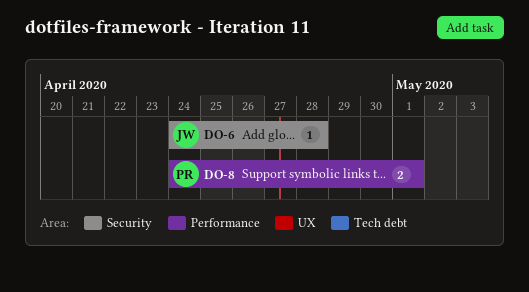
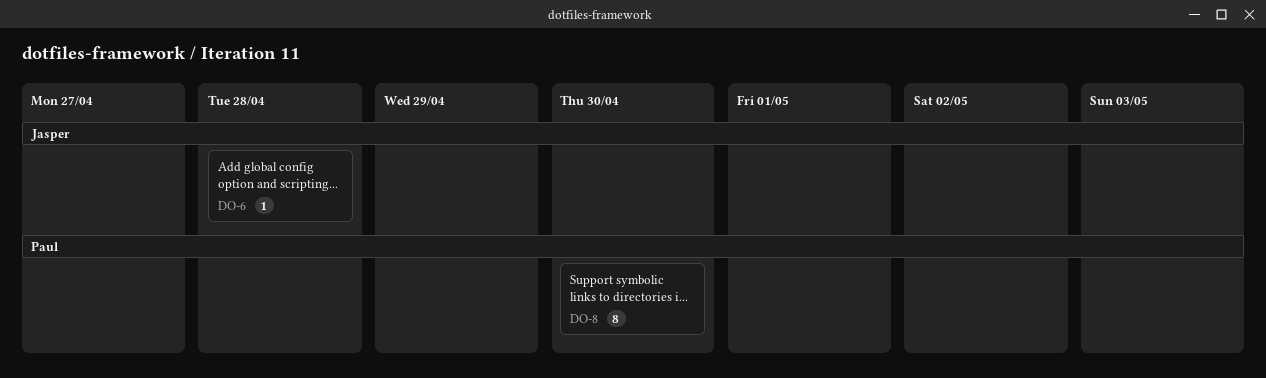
DO-8, estimate: 2 -> 8
DO-8, due: May 1 -> Apr 30

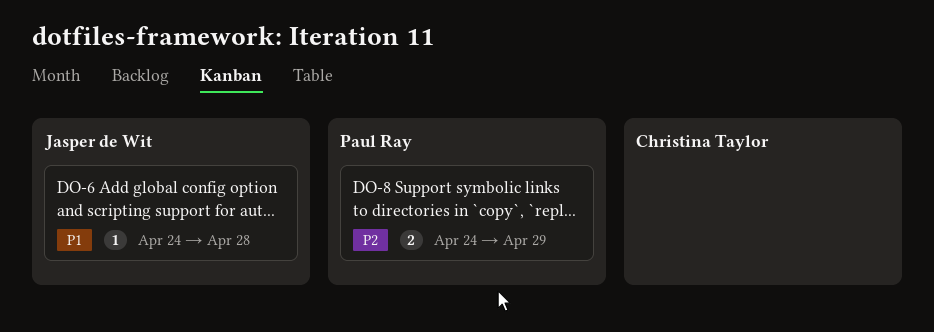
DO-8, estimate: 8 -> 2
DO-8, due: Apr 30 -> Apr 29

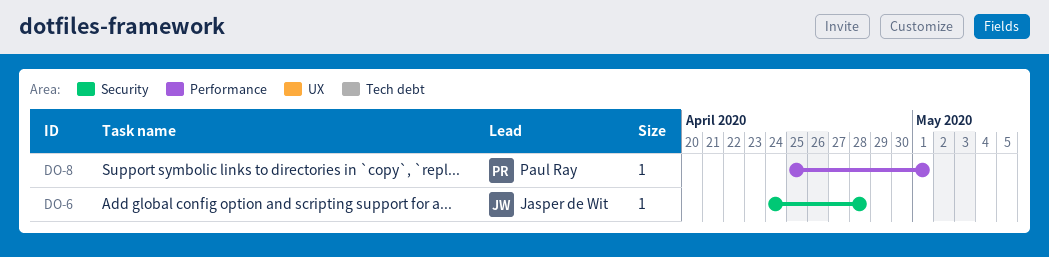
DO-8, estimate: 2 -> 1
DO-8, start: Apr 24 -> Apr 25
DO-8, due: Apr 29 -> May 1

